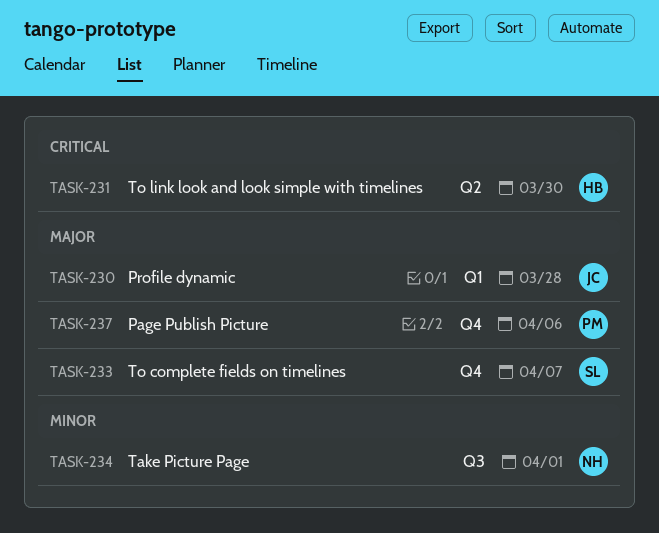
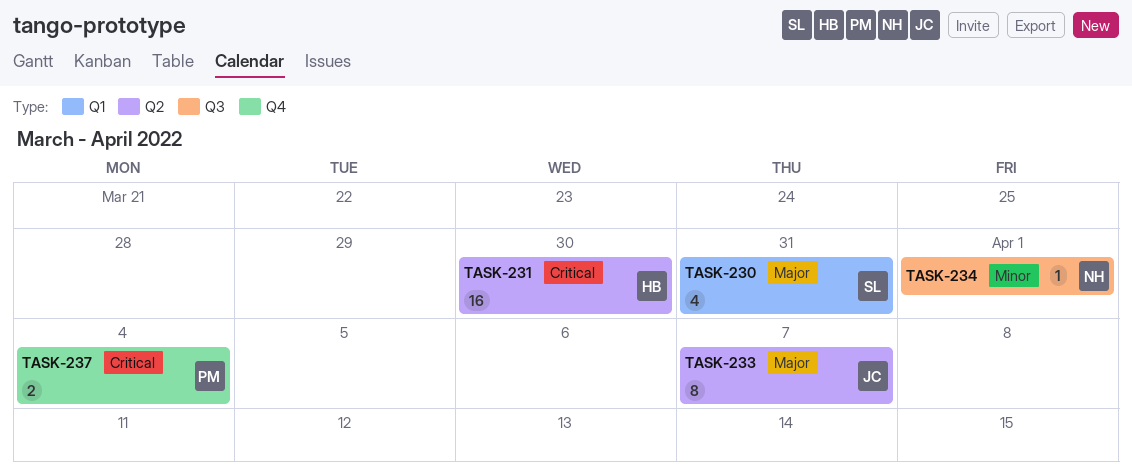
TASK-230, owner: JC -> SL
TASK-230, due: Mar 28 -> Mar 31
TASK-233, owner: SL -> JC
TASK-233, label: Q4 -> Q2
TASK-237, priority: Major -> Critical
TASK-237, due: Apr 6 -> Apr 4

